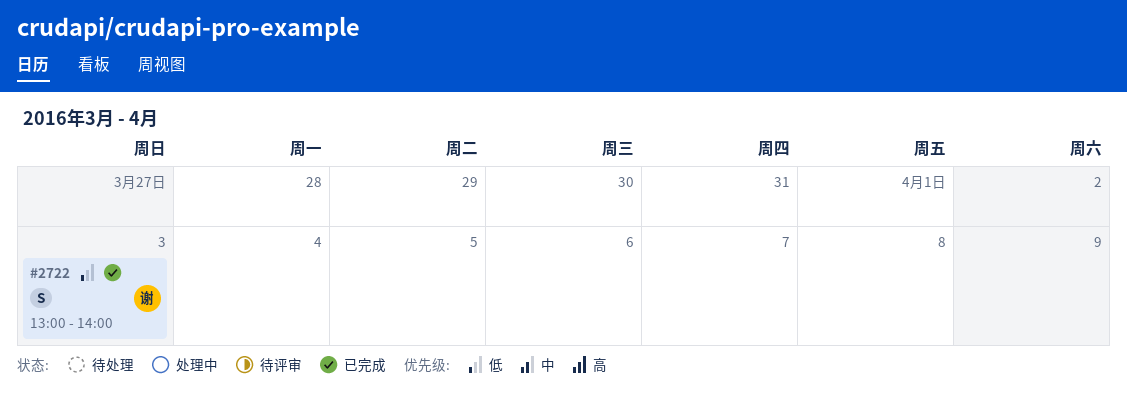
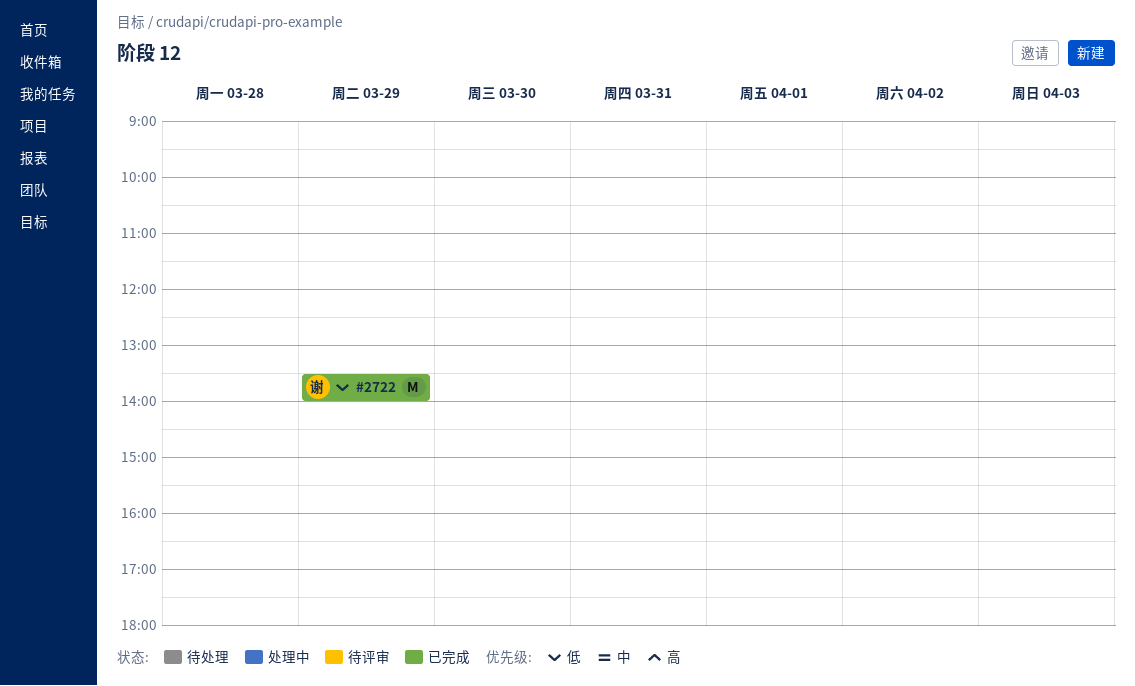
#2722, estimate: S -> M
#2722, day: Apr 3 -> Mar 29
#2722, begins: 13:00 -> 13:30

